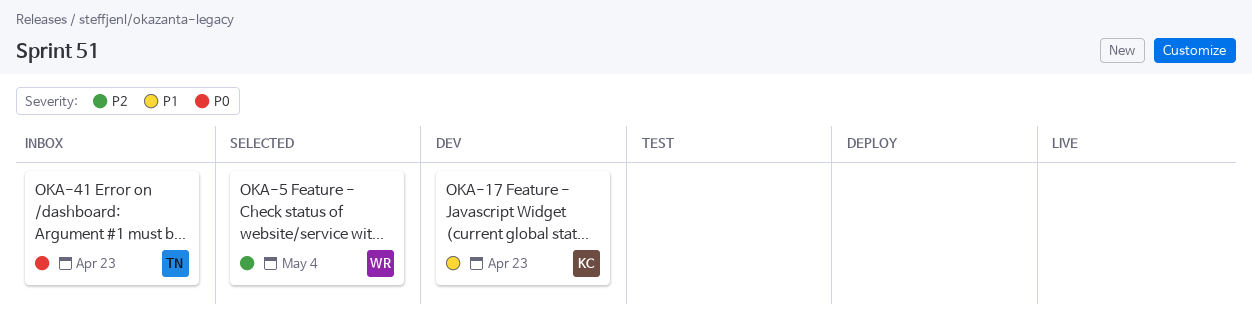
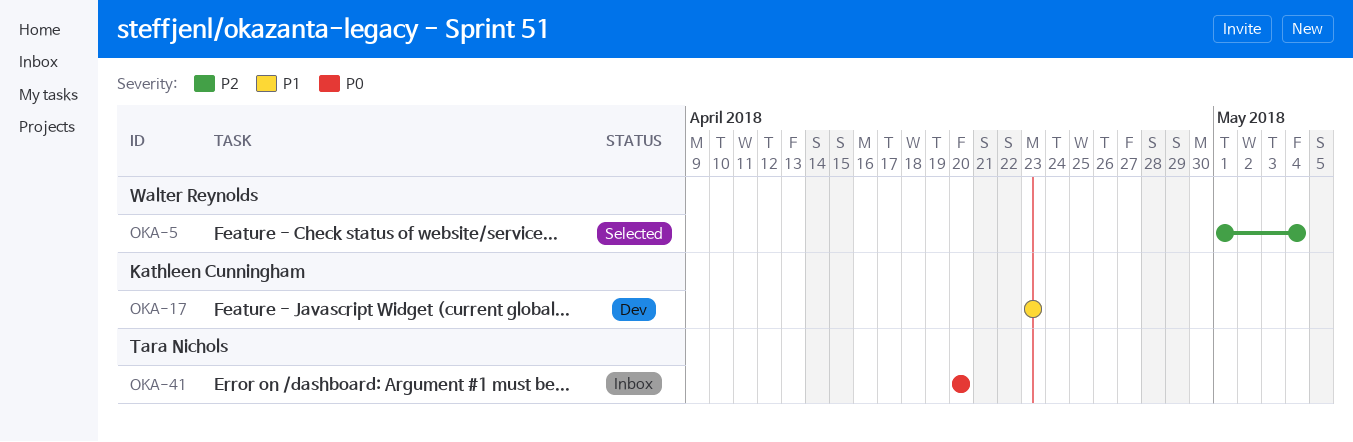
OKA-41, due: Apr 23 -> Apr 20

